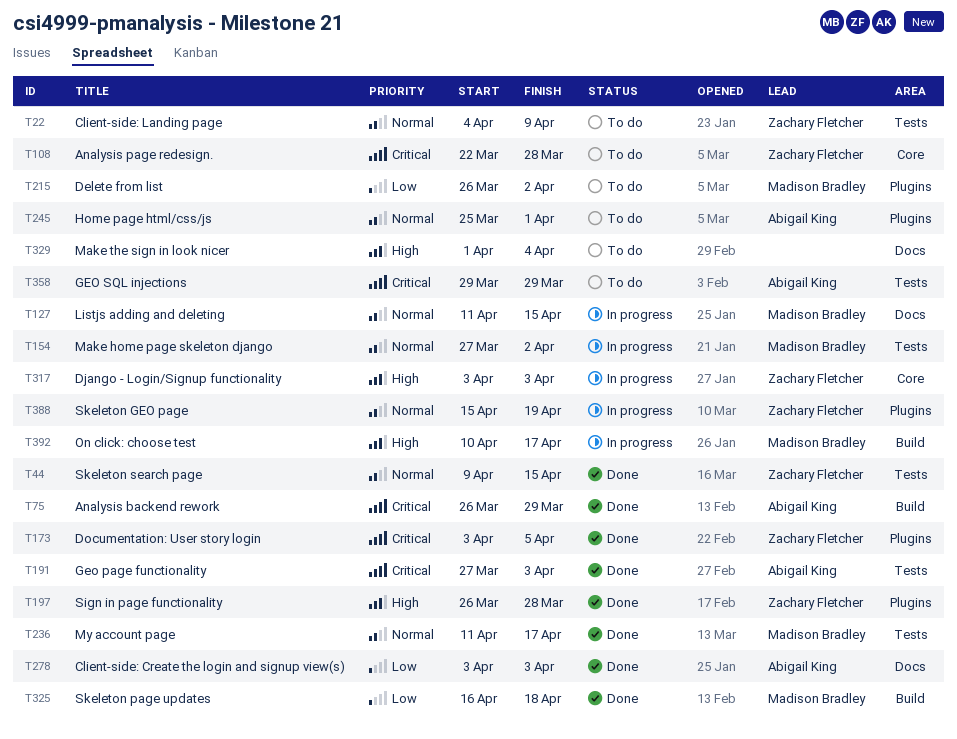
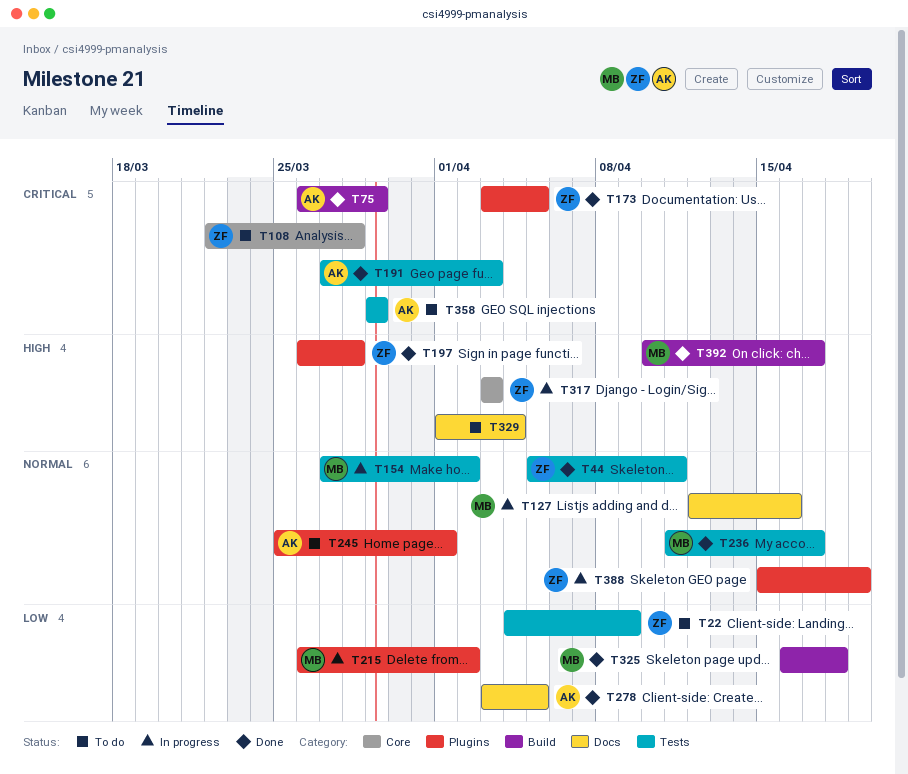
T22, priority: Normal -> Low
T44, start: Apr 9 -> Apr 5
T44, due: Apr 15 -> Apr 11
T127, start: Apr 11 -> Apr 12
T127, due: Apr 15 -> Apr 16
T215, status: To do -> In progress
T278, due: Apr 3 -> Apr 5
T392, status: In progress -> Done

